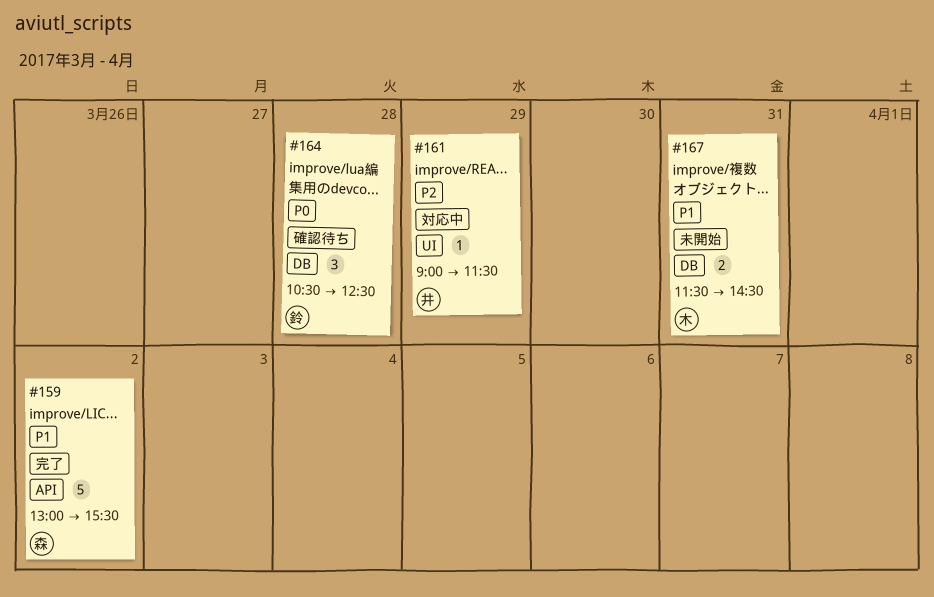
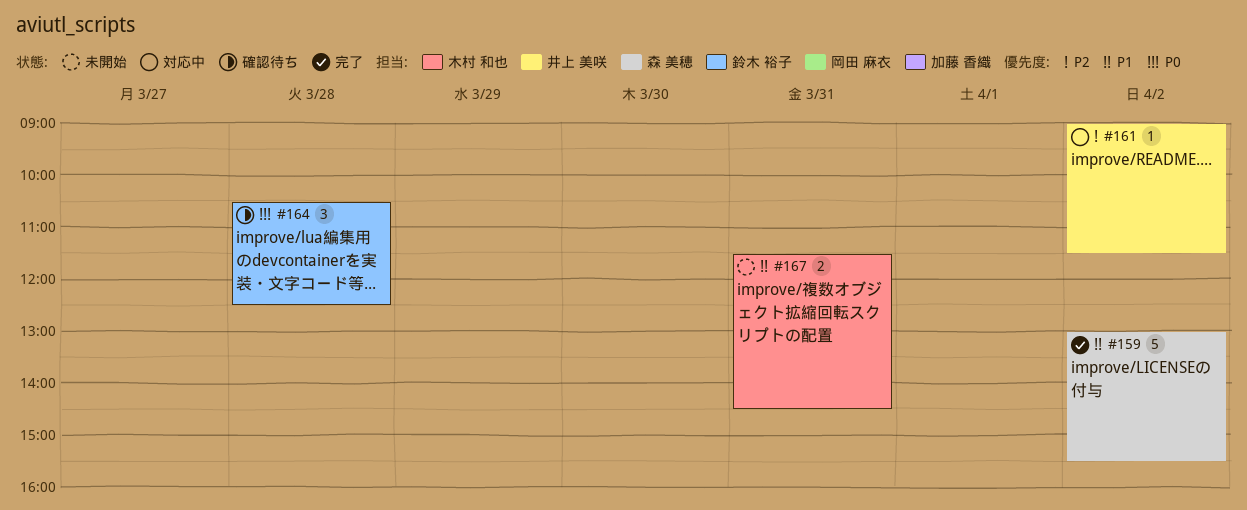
#161, day: Mar 29 -> Apr 2

